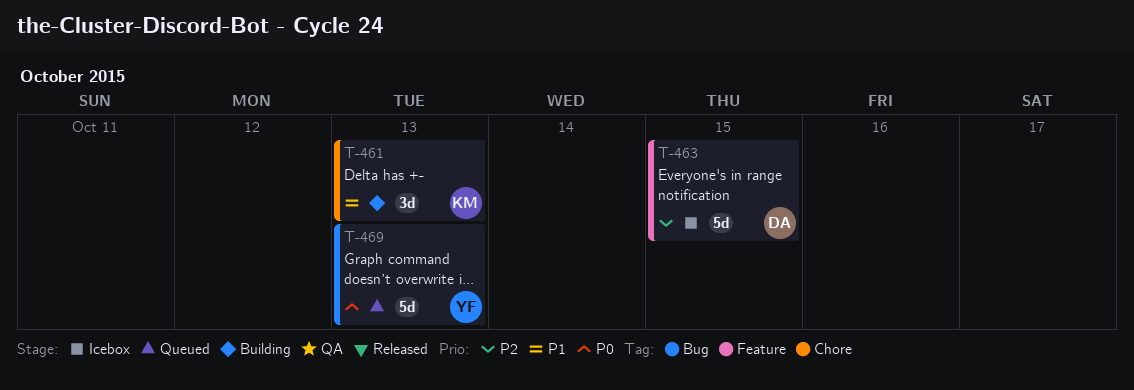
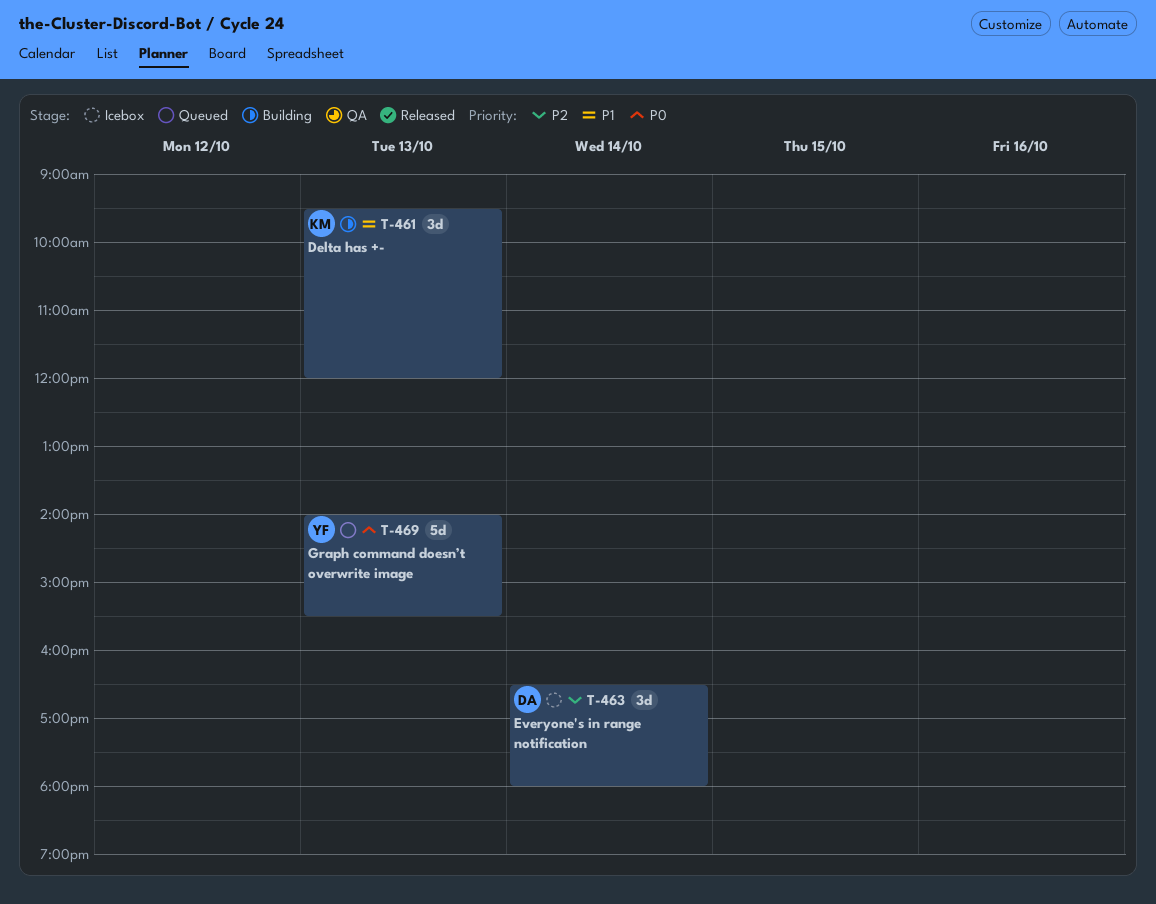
T-463, estimate: 5d -> 3d
T-463, day: Oct 15 -> Oct 14

